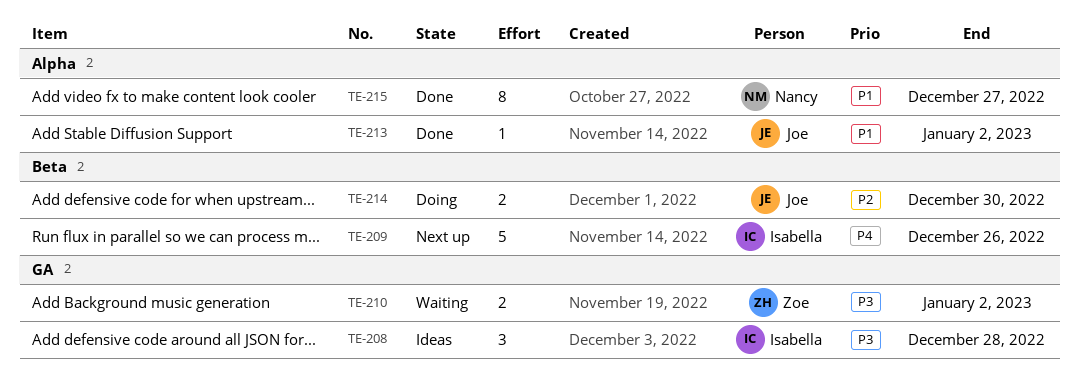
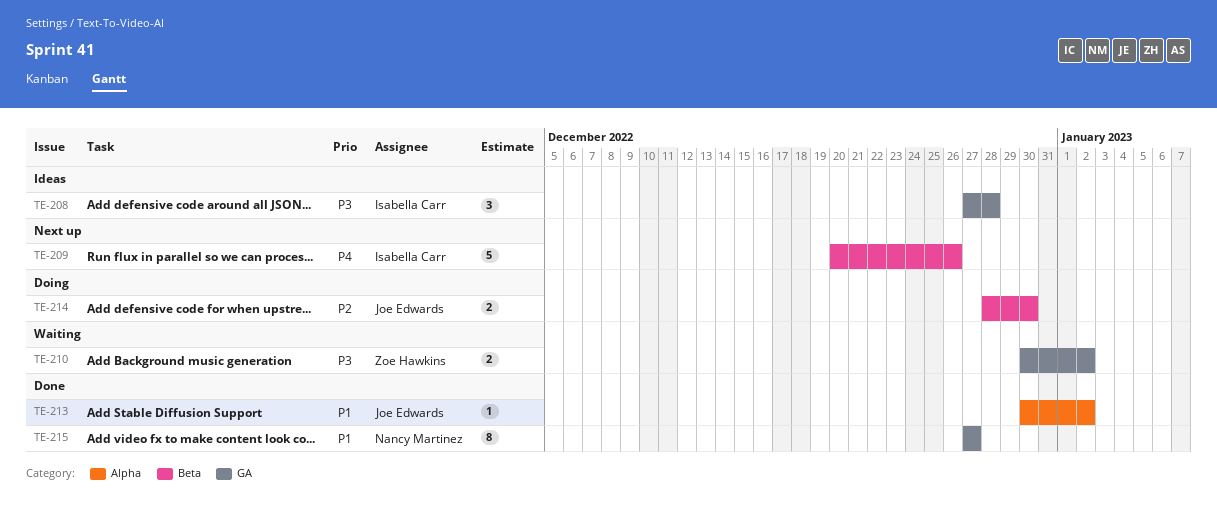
TE-215, label: Alpha -> GA

